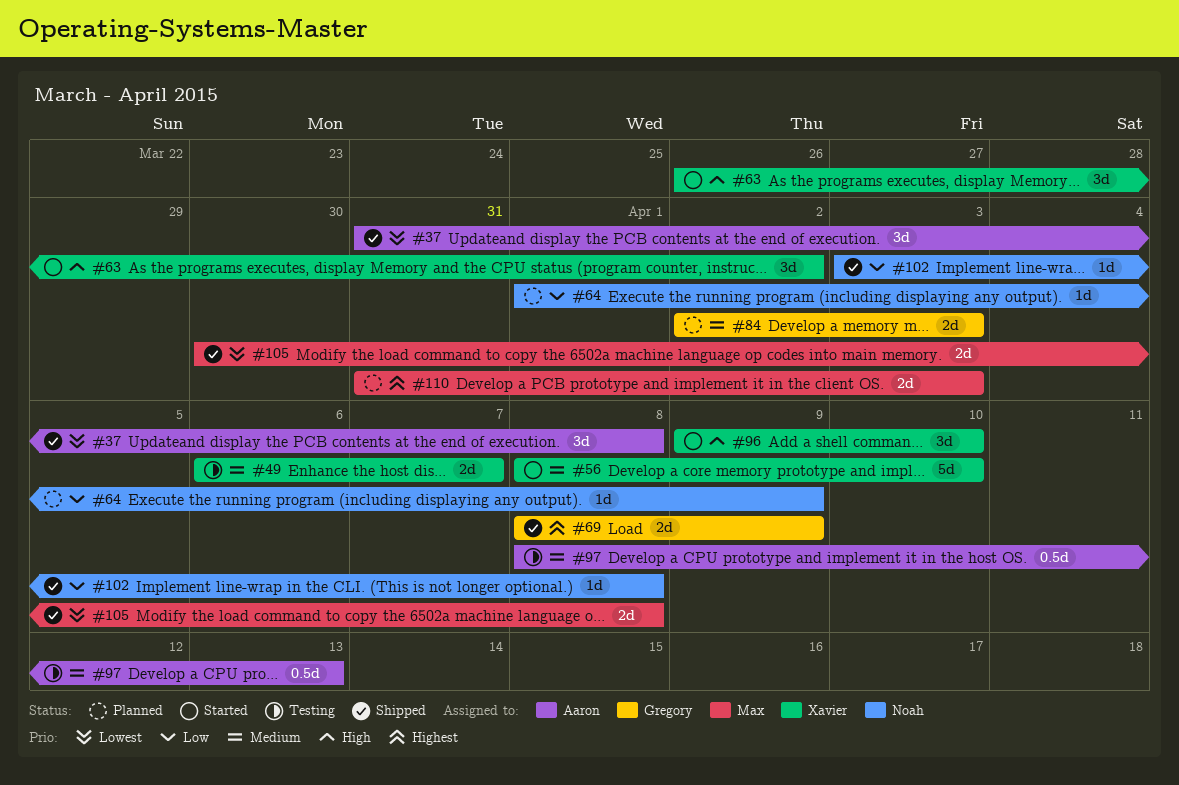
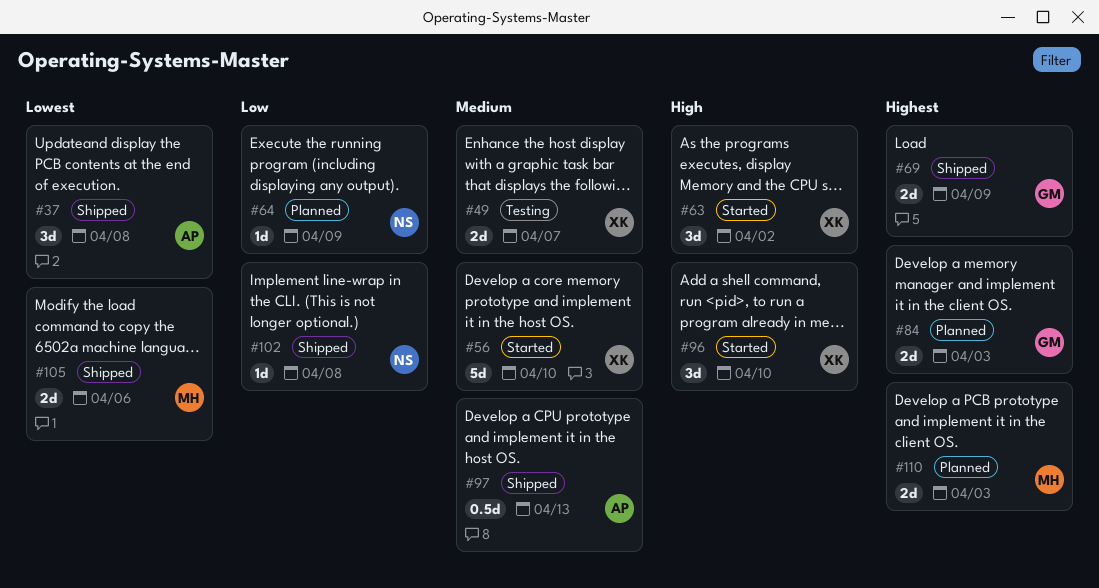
#84, priority: Medium -> Highest
#97, status: Testing -> Shipped
#105, due: Apr 8 -> Apr 6

